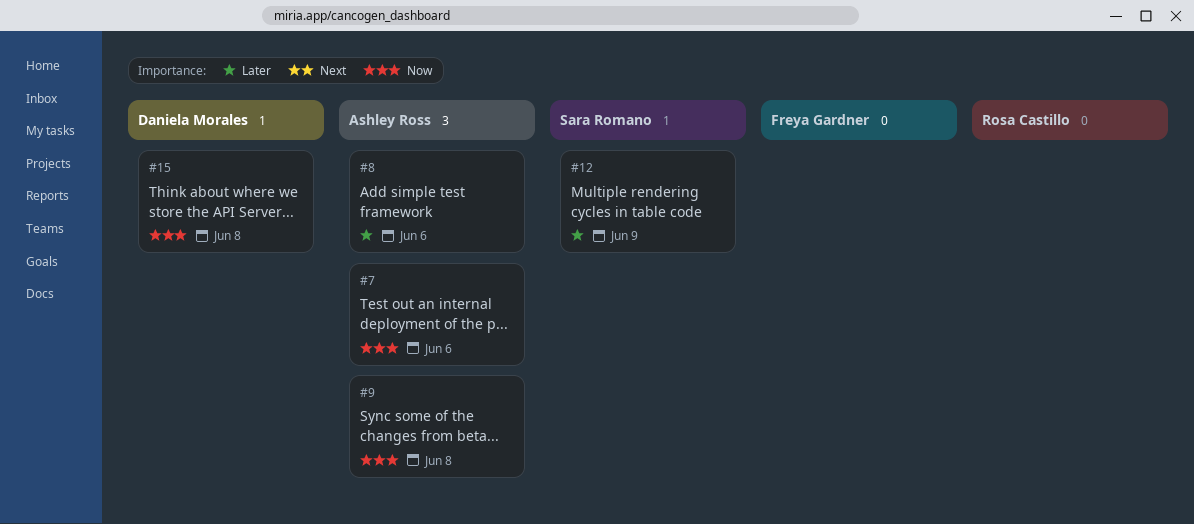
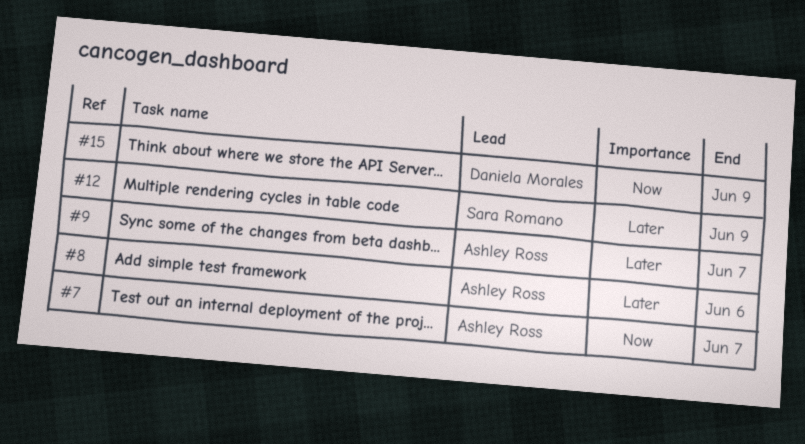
#7, due: Jun 6 -> Jun 7
#9, priority: Now -> Later
#9, due: Jun 8 -> Jun 7
#15, due: Jun 8 -> Jun 9

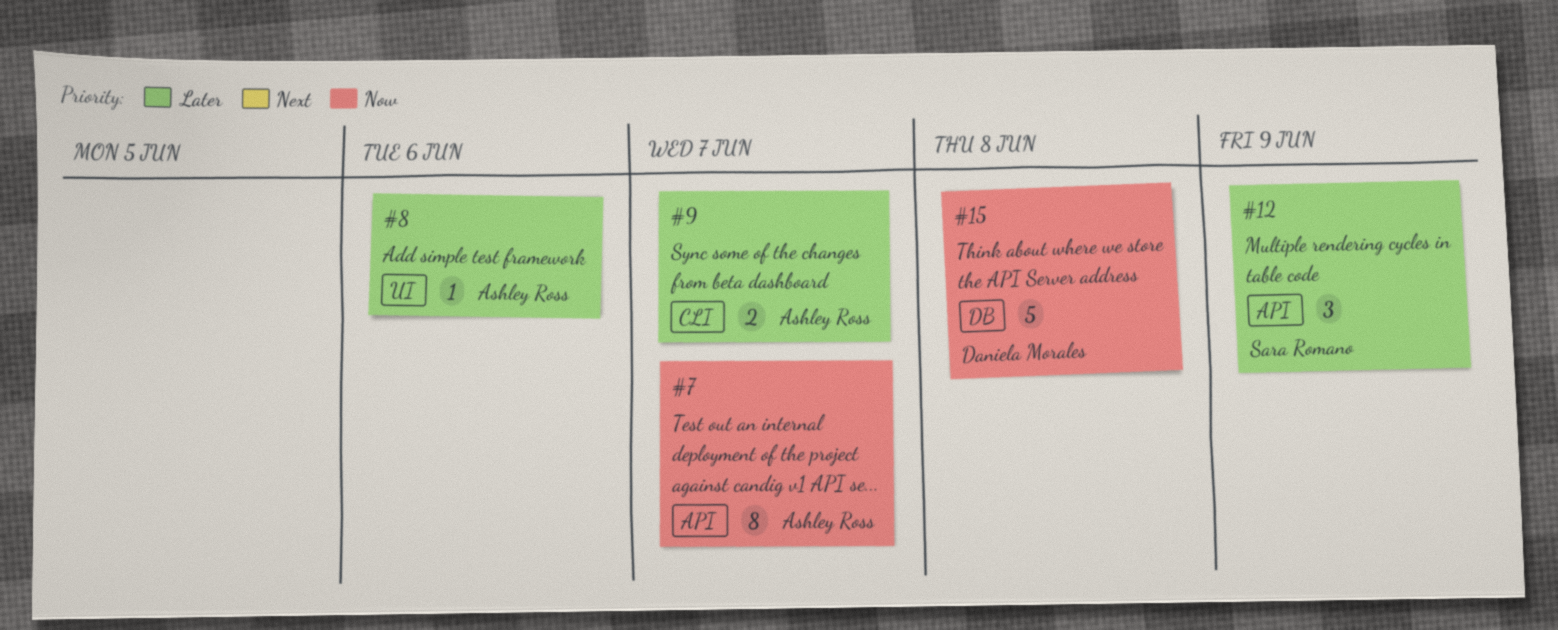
#15, due: Jun 9 -> Jun 8

